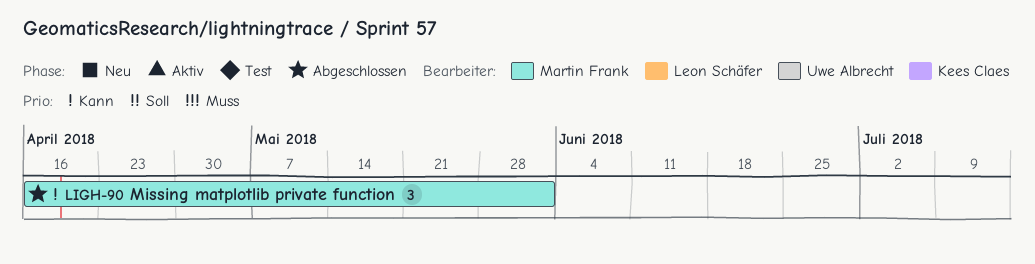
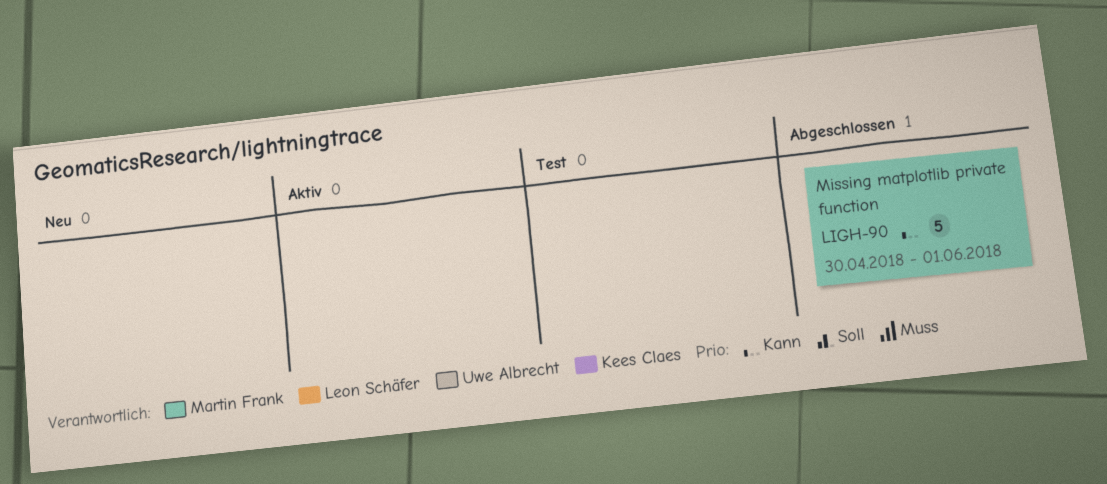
LIGH-90, estimate: 3 -> 5
LIGH-90, start: Apr 16 -> Apr 30

